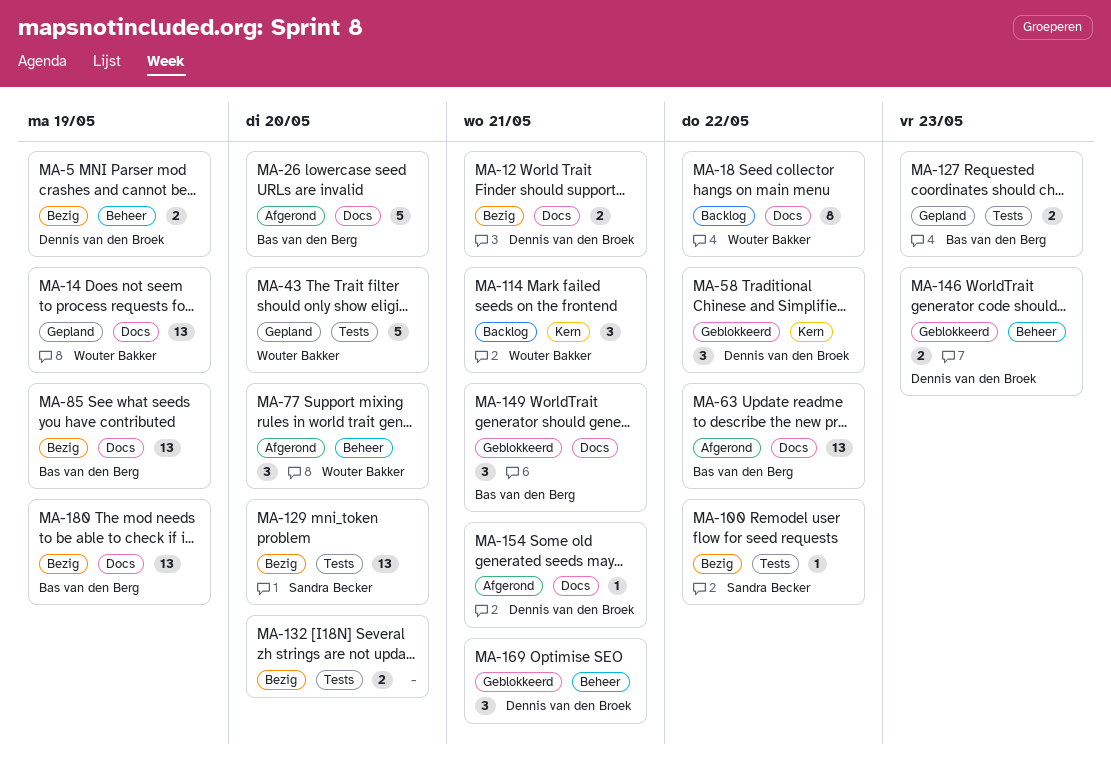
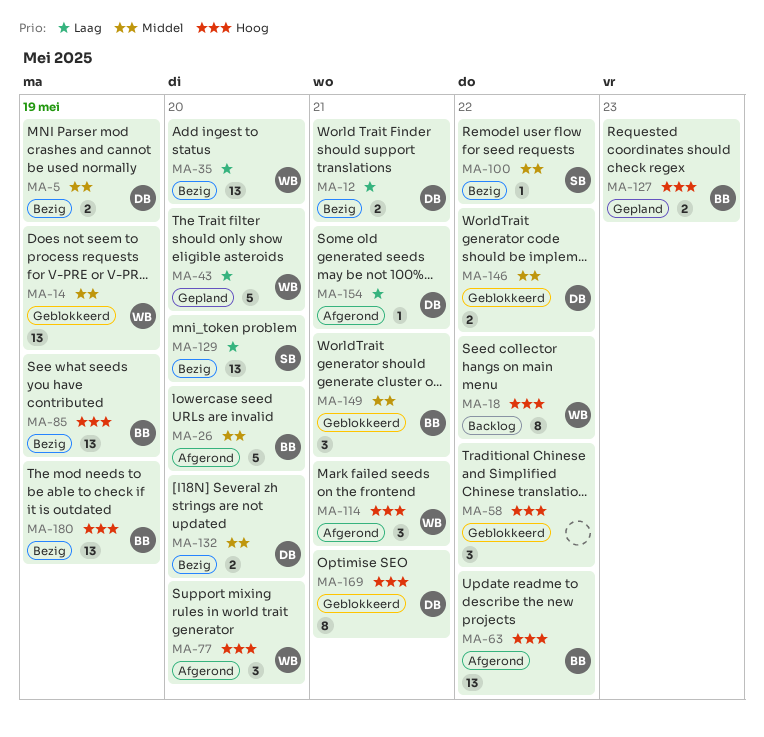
MA-14, status: Gepland -> Geblokkeerd
MA-35: none -> present
MA-58, owner: Dennis van den Broek -> none
MA-114, status: Backlog -> Afgerond
MA-132, owner: none -> Dennis van den Broek
MA-146, due: May 23 -> May 22
MA-169, estimate: 3 -> 8

